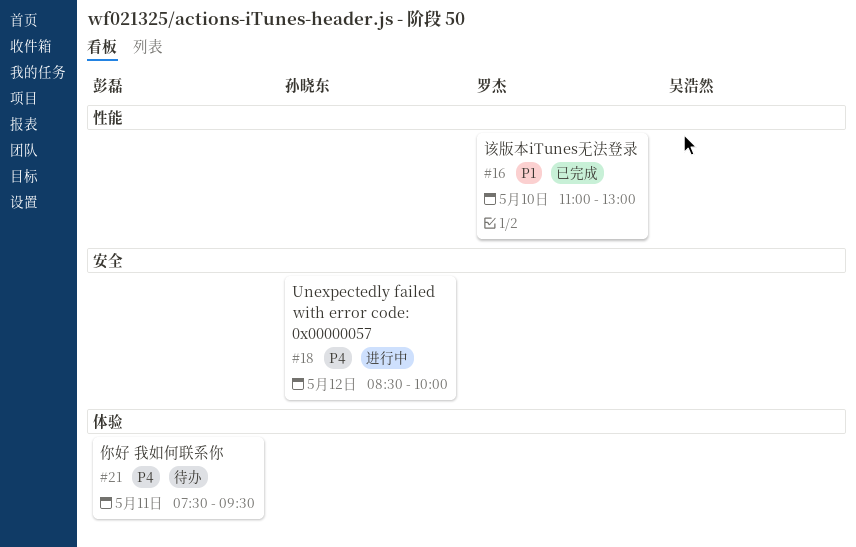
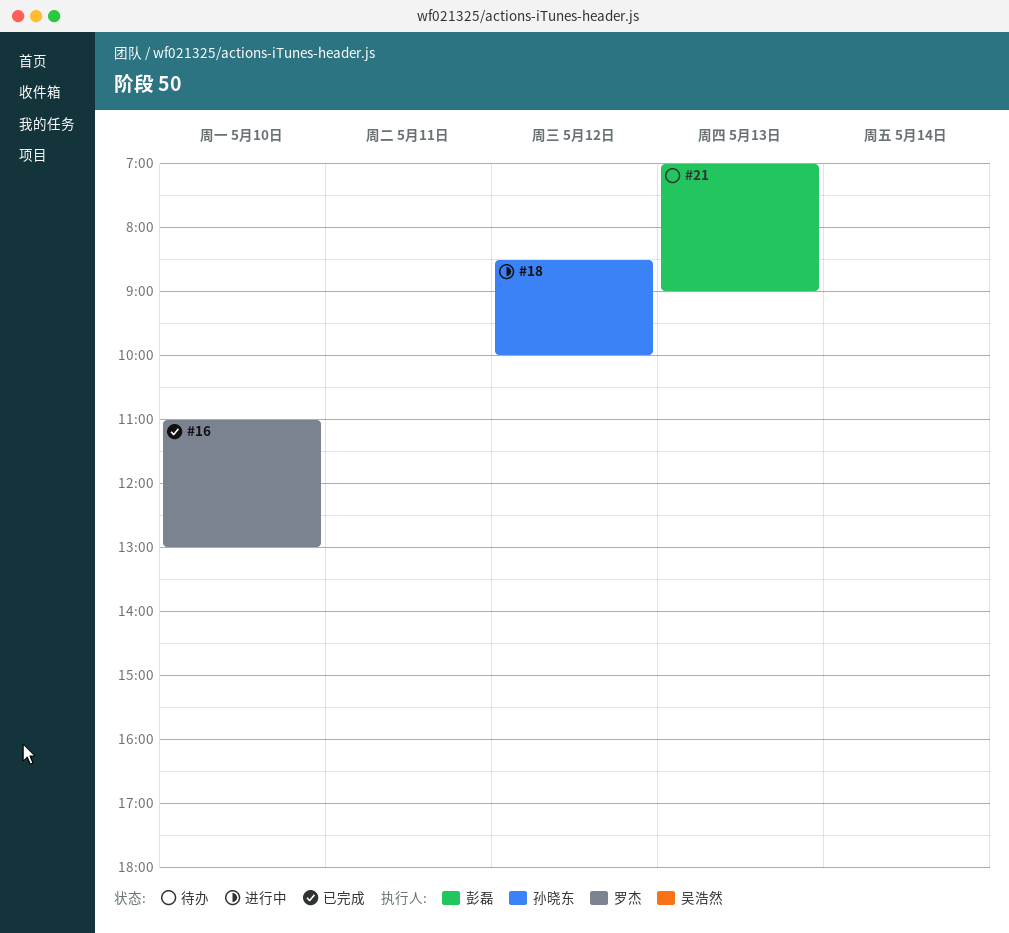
#21, day: May 11 -> May 13
#21, begins: 07:30 -> 07:00
#21, ends: 09:30 -> 09:00

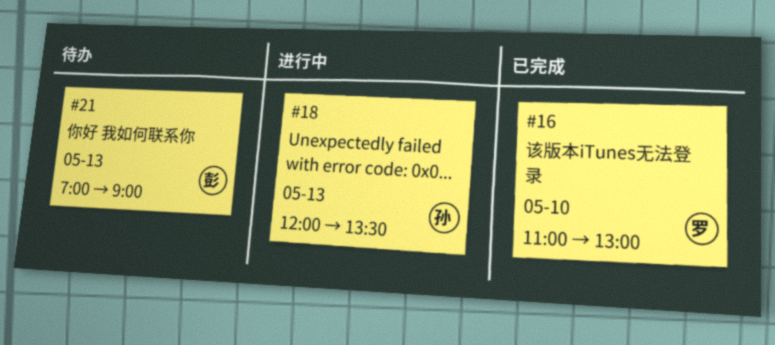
#18, day: May 12 -> May 13
#18, begins: 08:30 -> 12:00
#18, ends: 10:00 -> 13:30

